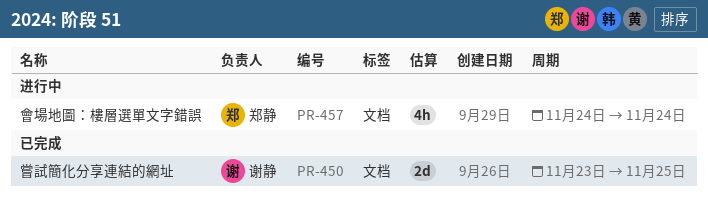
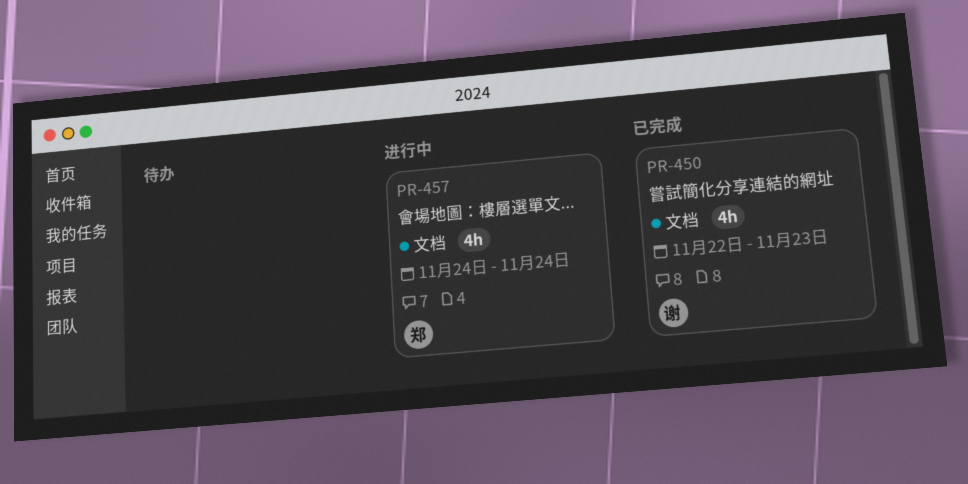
PR-450, estimate: 2d -> 4h
PR-450, start: Nov 23 -> Nov 22
PR-450, due: Nov 25 -> Nov 23

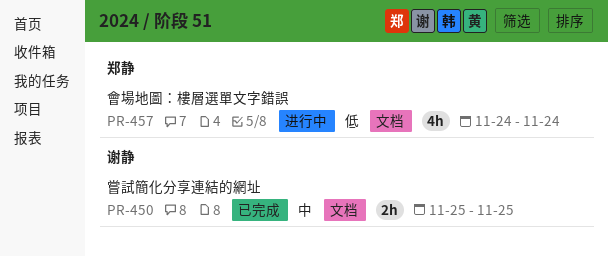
PR-450, estimate: 4h -> 2h
PR-450, start: Nov 22 -> Nov 25
PR-450, due: Nov 23 -> Nov 25

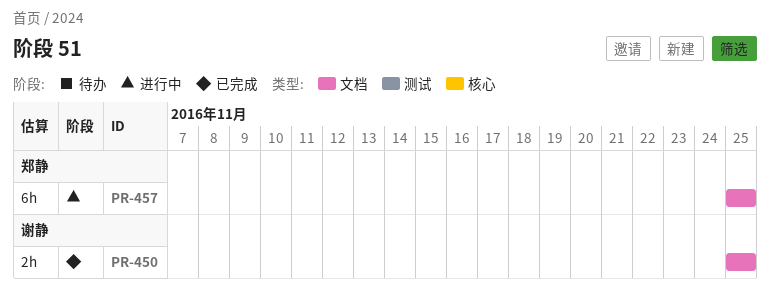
PR-457, estimate: 4h -> 6h
PR-457, start: Nov 24 -> Nov 25
PR-457, due: Nov 24 -> Nov 25

